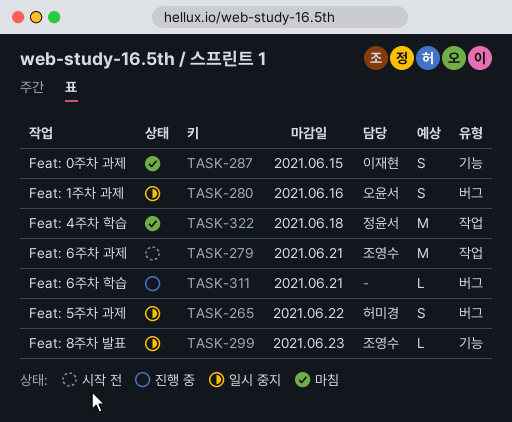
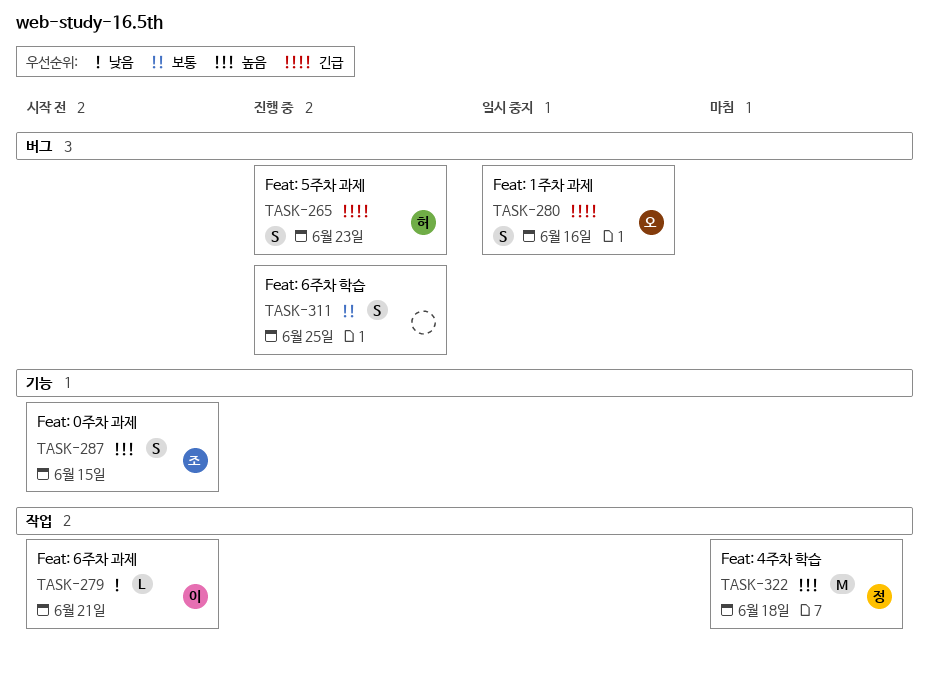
TASK-265, status: 일시 중지 -> 진행 중
TASK-265, due: Jun 22 -> Jun 23
TASK-279, owner: 조영수 -> 이재현
TASK-279, estimate: M -> L
TASK-287, status: 마침 -> 시작 전
TASK-287, owner: 이재현 -> 조영수
TASK-299: present -> none
TASK-311, estimate: L -> S
TASK-311, due: Jun 21 -> Jun 25

